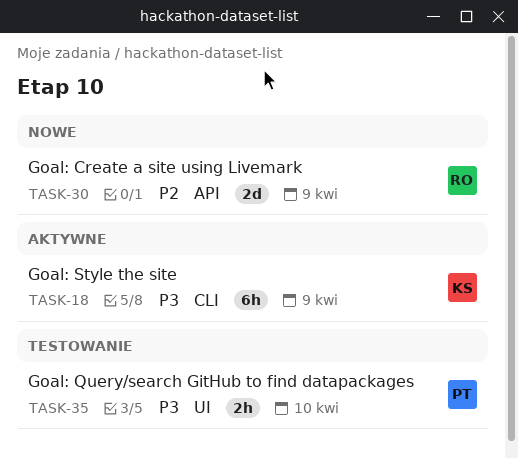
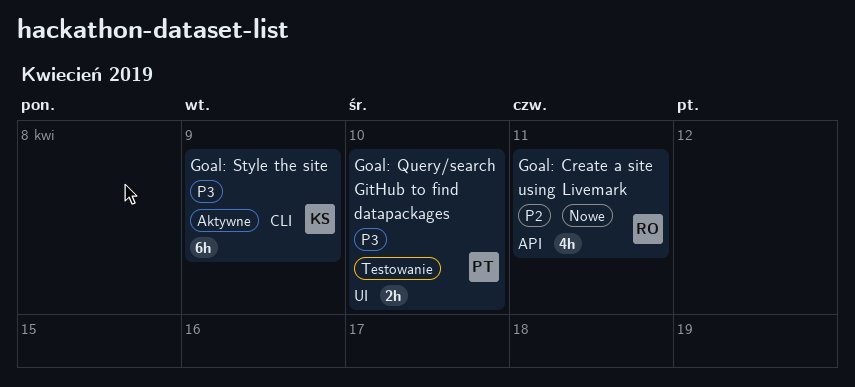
Goal: Create a site using Livemark, estimate: 2d -> 4h
Goal: Create a site using Livemark, due: Apr 9 -> Apr 11

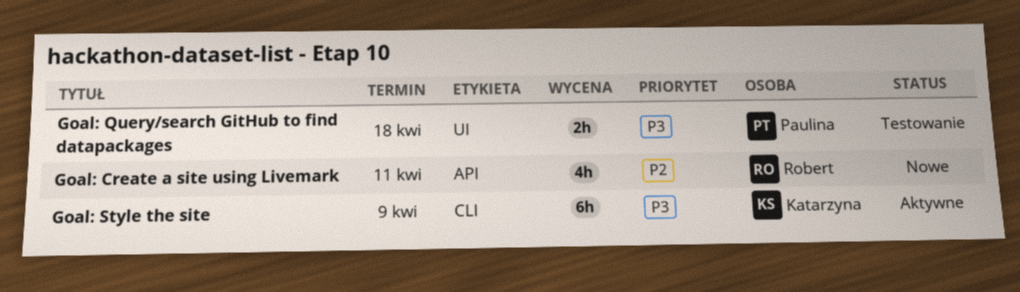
Goal: Query/search GitHub to find datapackages, due: Apr 10 -> Apr 18

